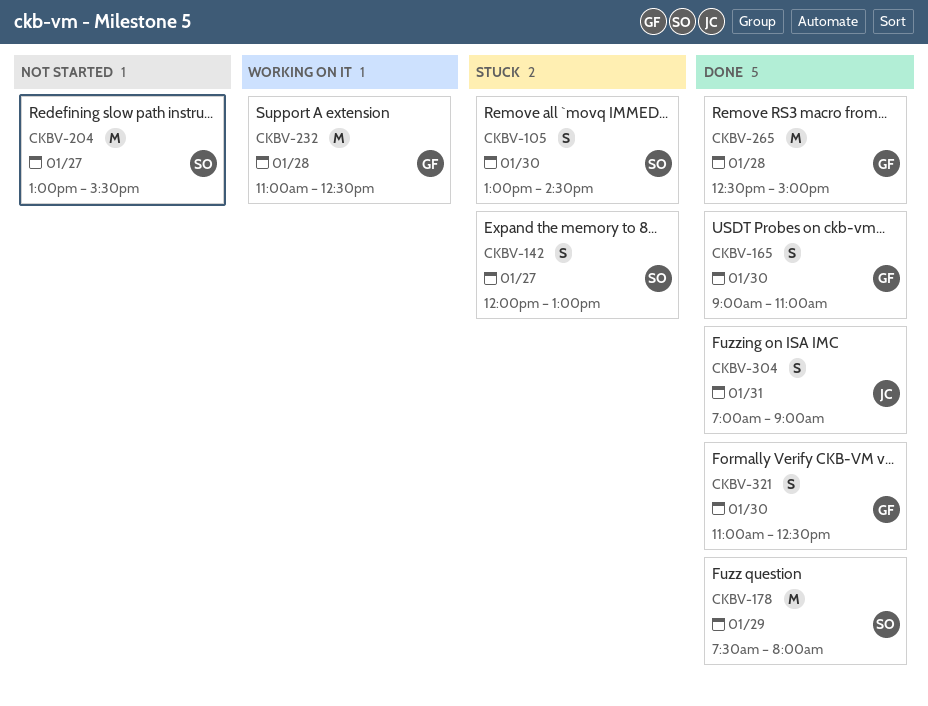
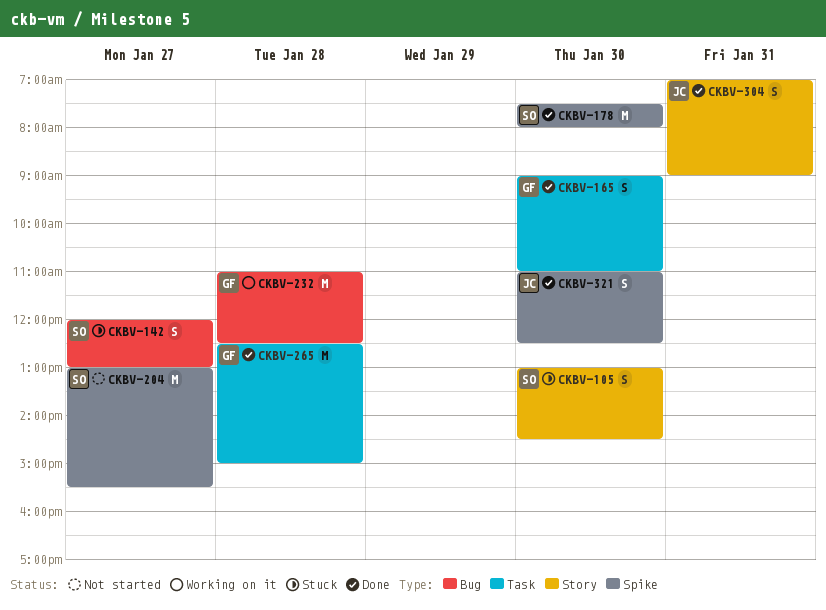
CKBV-178, day: Jan 29 -> Jan 30
CKBV-321, owner: GF -> JC

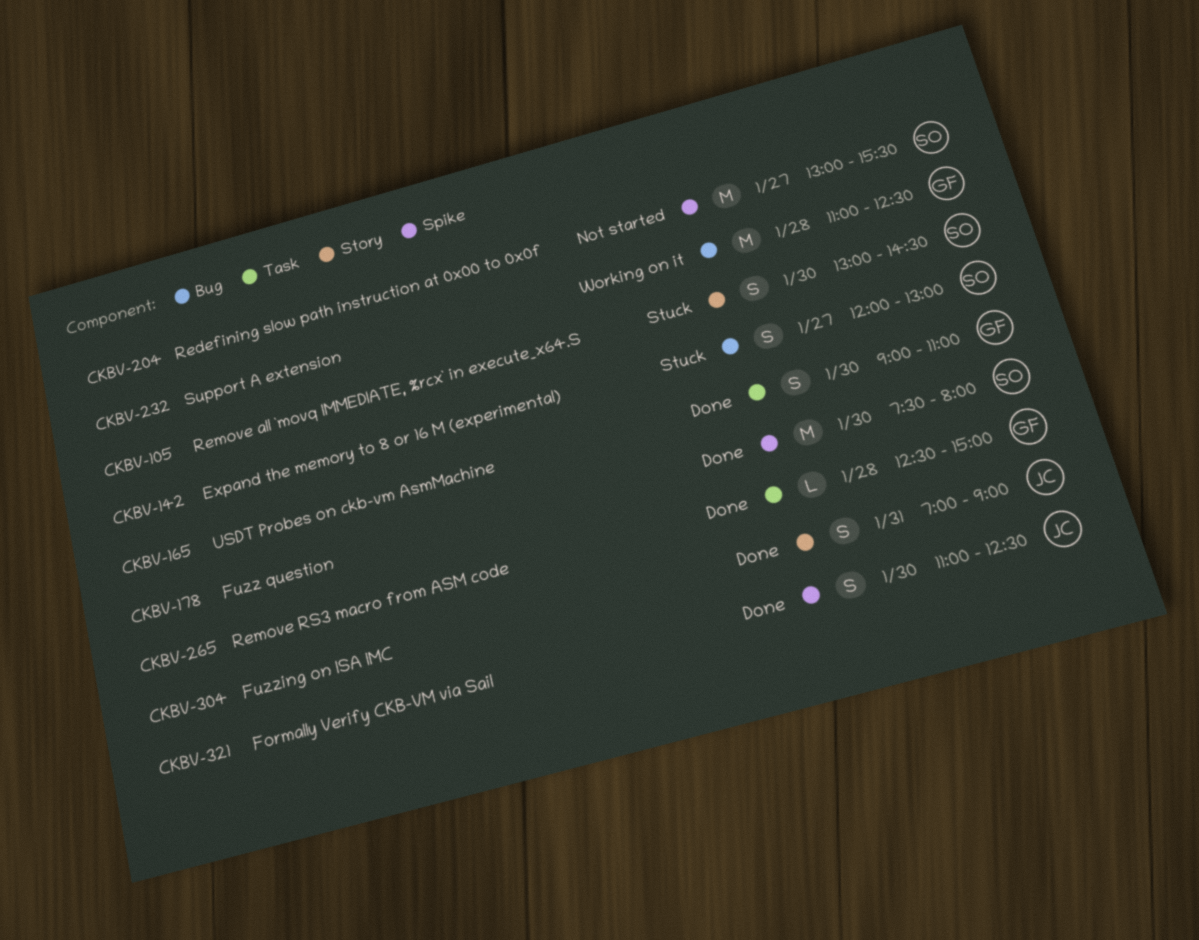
CKBV-265, estimate: M -> L

